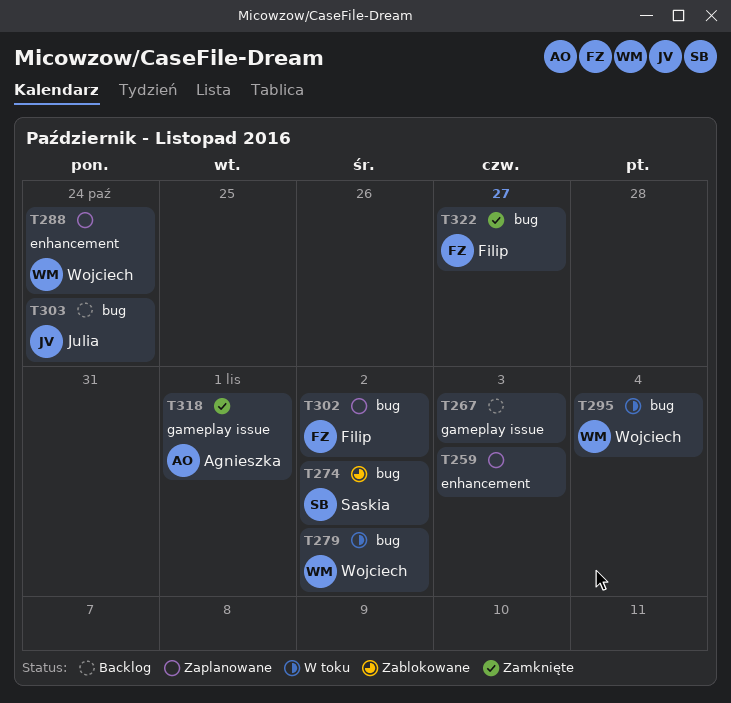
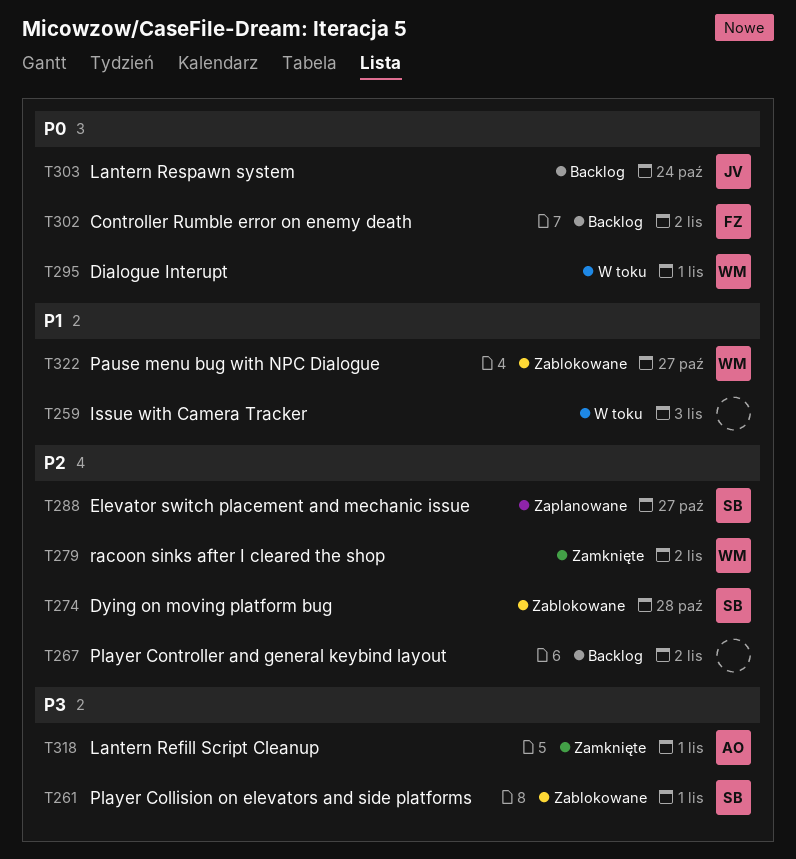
T259, status: Zaplanowane -> W toku
T261: none -> present
T267, due: Nov 3 -> Nov 2
T274, due: Nov 2 -> Oct 28
T279, status: W toku -> Zamknięte
T288, owner: Wojciech -> Saskia
T288, due: Oct 24 -> Oct 27
T295, due: Nov 4 -> Nov 1
T302, status: Zaplanowane -> Backlog
T322, status: Zamknięte -> Zablokowane
T322, owner: Filip -> Wojciech

